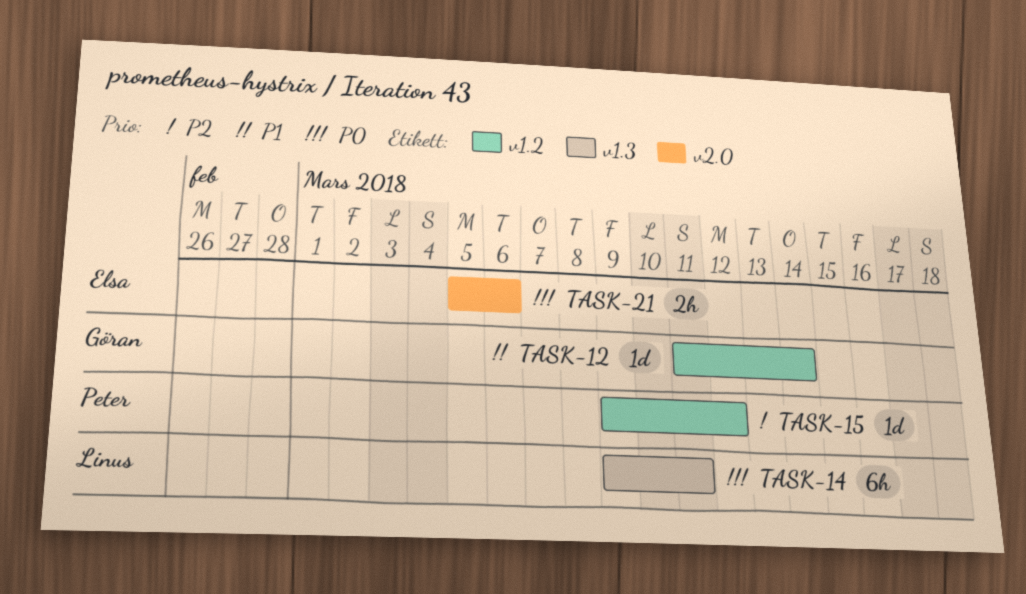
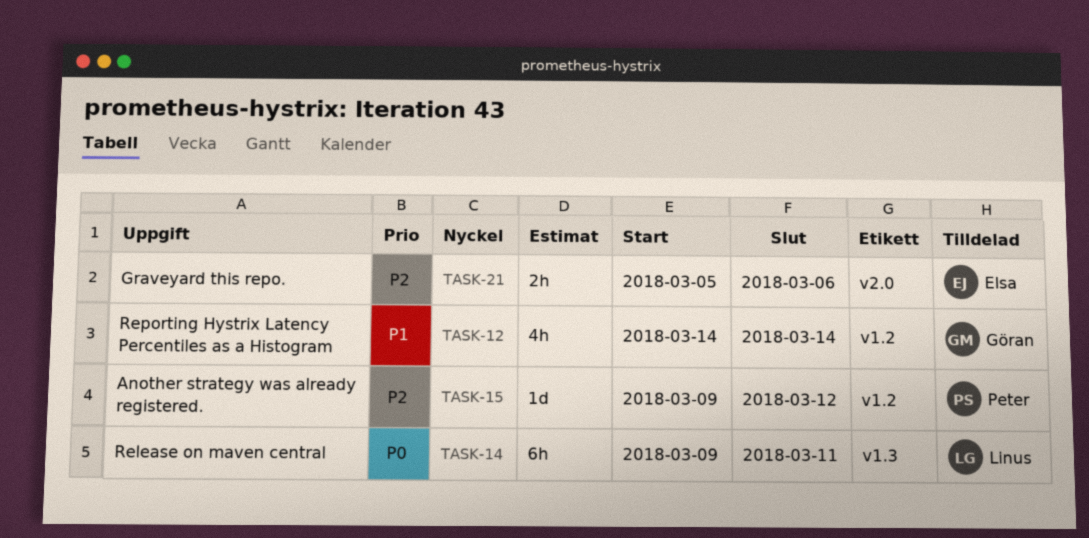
TASK-12, estimate: 1d -> 4h
TASK-12, start: Mar 11 -> Mar 14
TASK-21, priority: P0 -> P2

